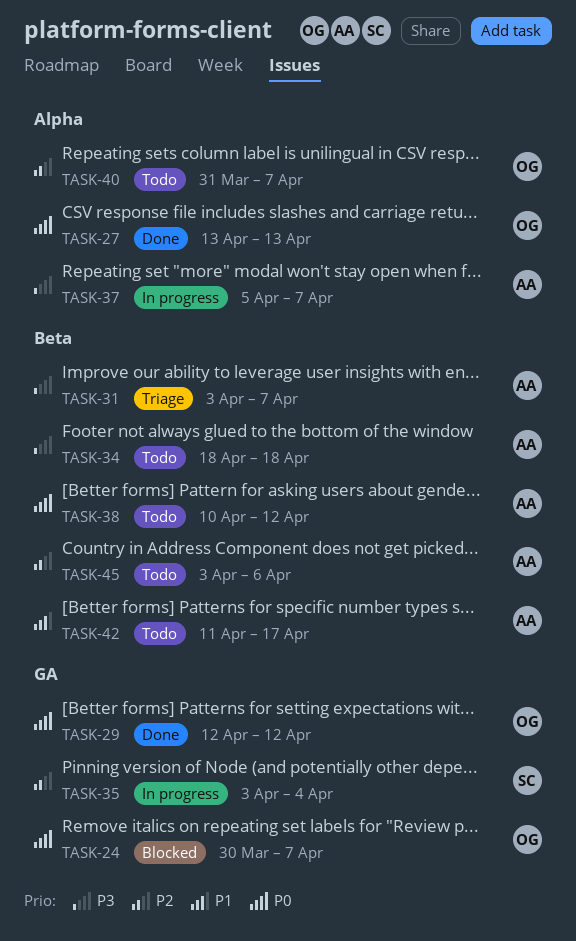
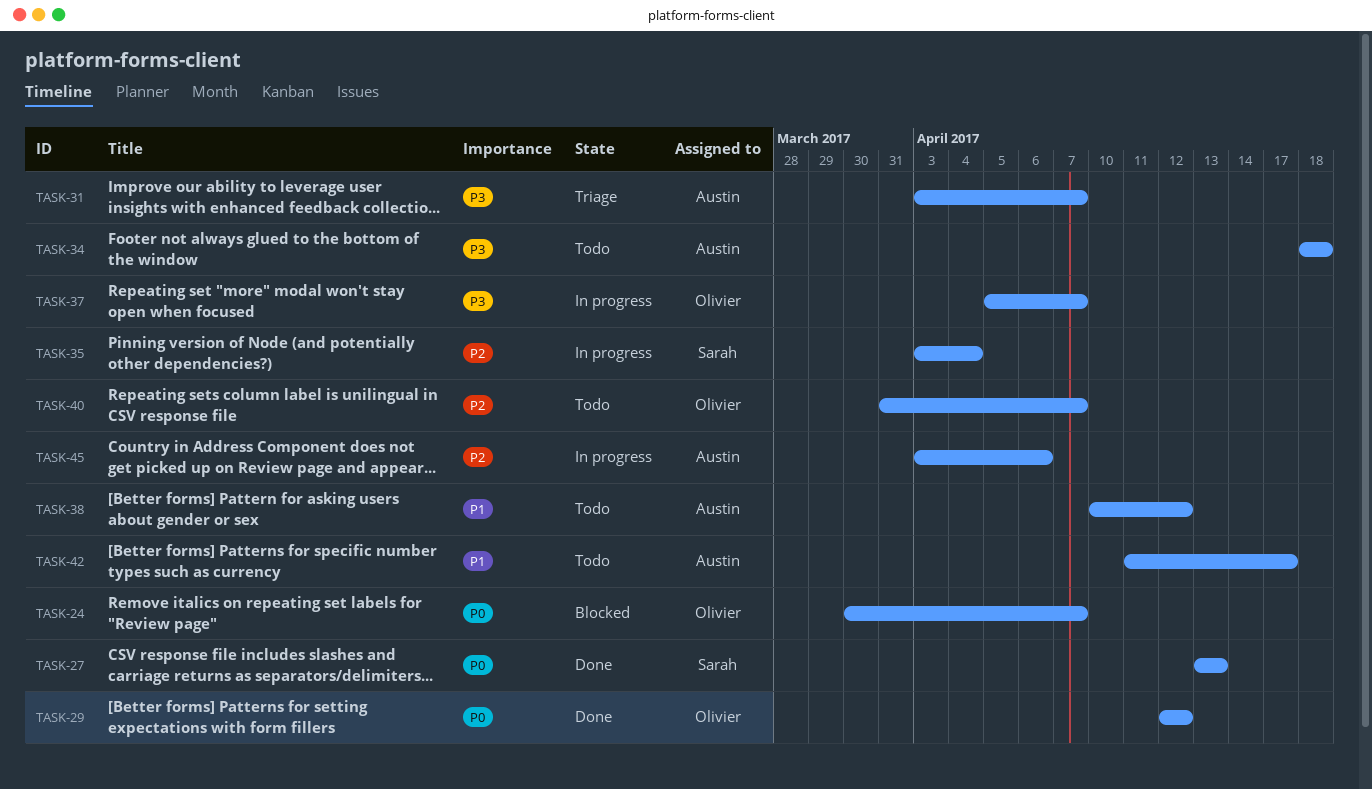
TASK-27, owner: Olivier -> Sarah
TASK-37, owner: Austin -> Olivier
TASK-38, priority: P0 -> P1
TASK-45, status: Todo -> In progress

